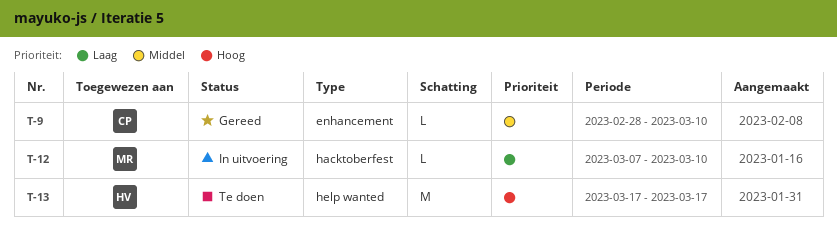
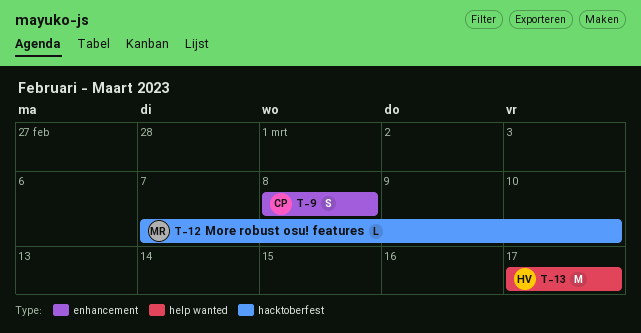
T-9, estimate: L -> S
T-9, start: Feb 28 -> Mar 8
T-9, due: Mar 10 -> Mar 8

